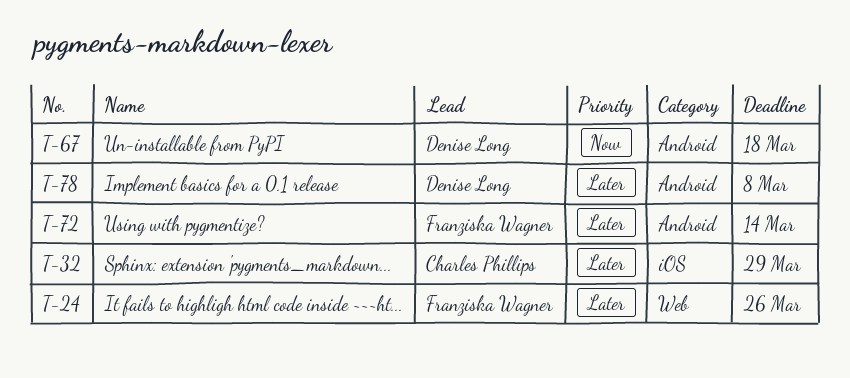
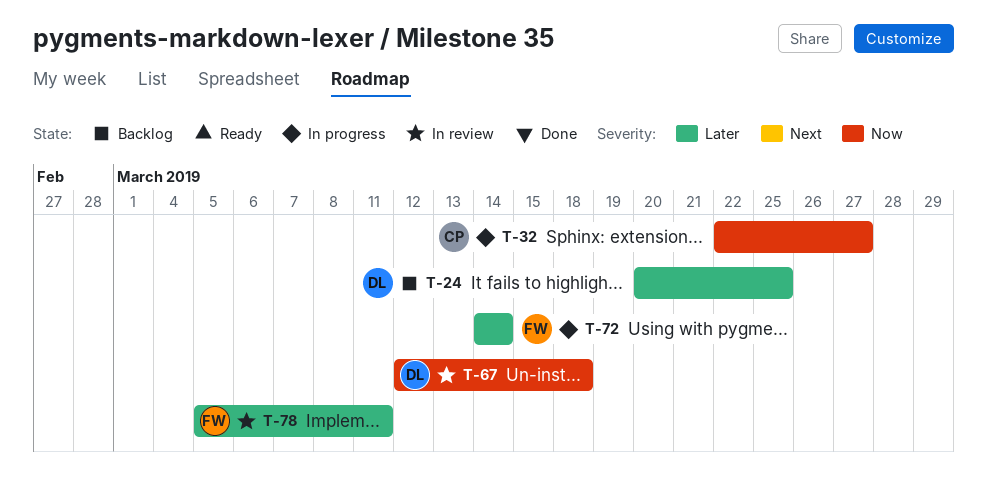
T-24, owner: Franziska Wagner -> Denise Long
T-24, due: Mar 26 -> Mar 25
T-32, priority: Later -> Now
T-32, due: Mar 29 -> Mar 27
T-78, owner: Denise Long -> Franziska Wagner
T-78, due: Mar 8 -> Mar 11

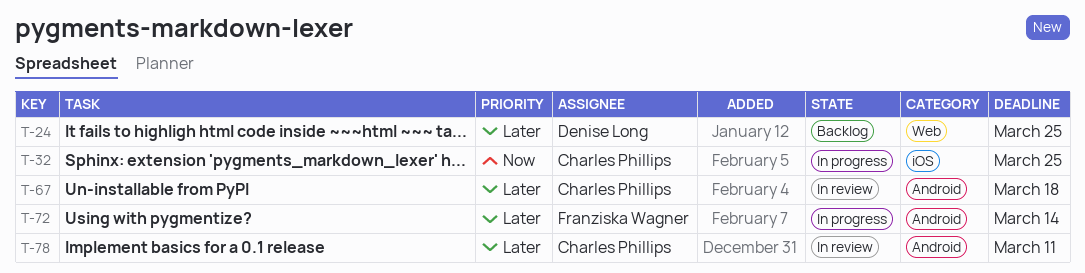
T-32, due: Mar 27 -> Mar 25
T-67, owner: Denise Long -> Charles Phillips
T-67, priority: Now -> Later
T-78, owner: Franziska Wagner -> Charles Phillips

